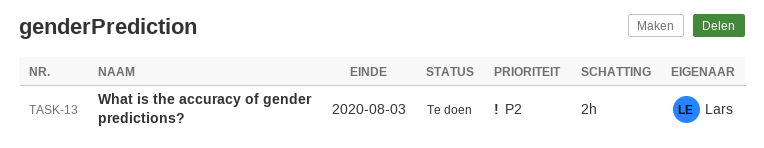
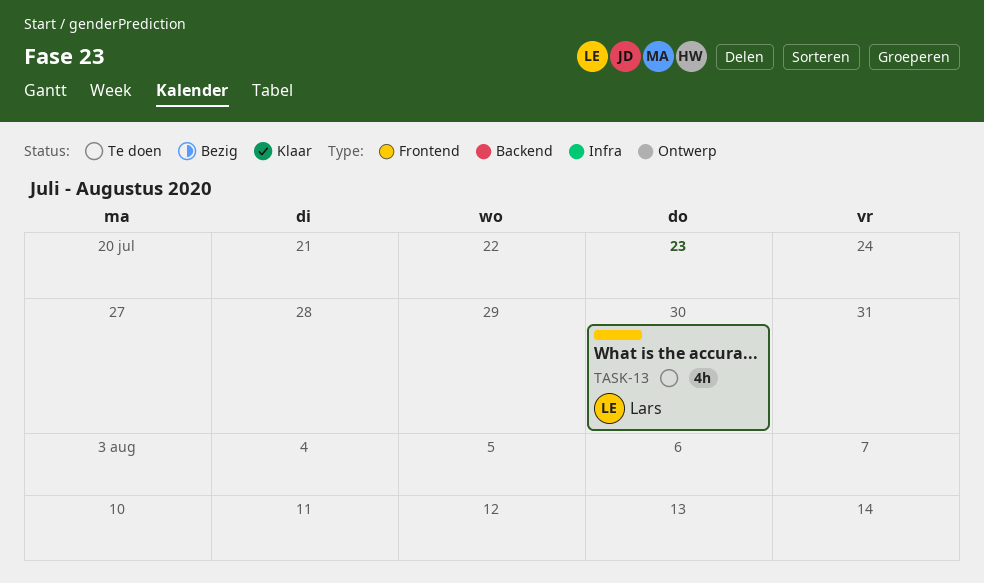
TASK-13, estimate: 2h -> 4h
TASK-13, due: Aug 3 -> Jul 30

